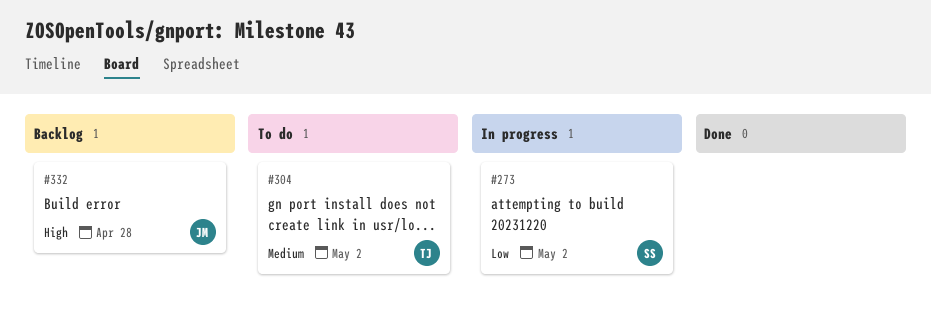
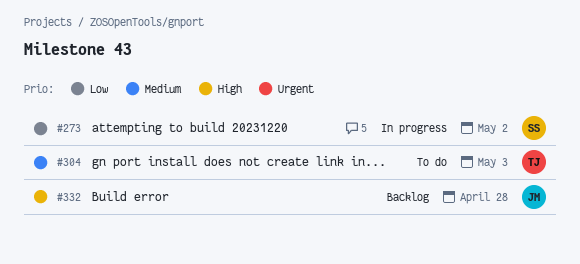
#304, due: May 2 -> May 3

